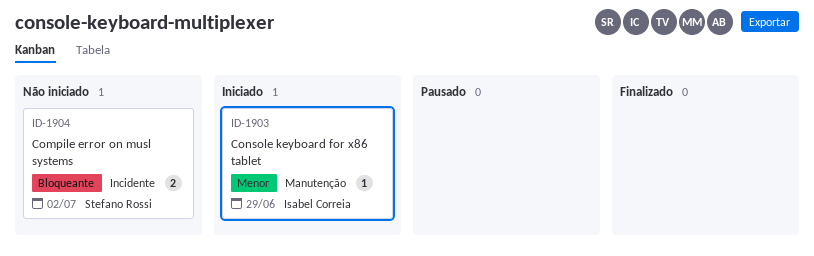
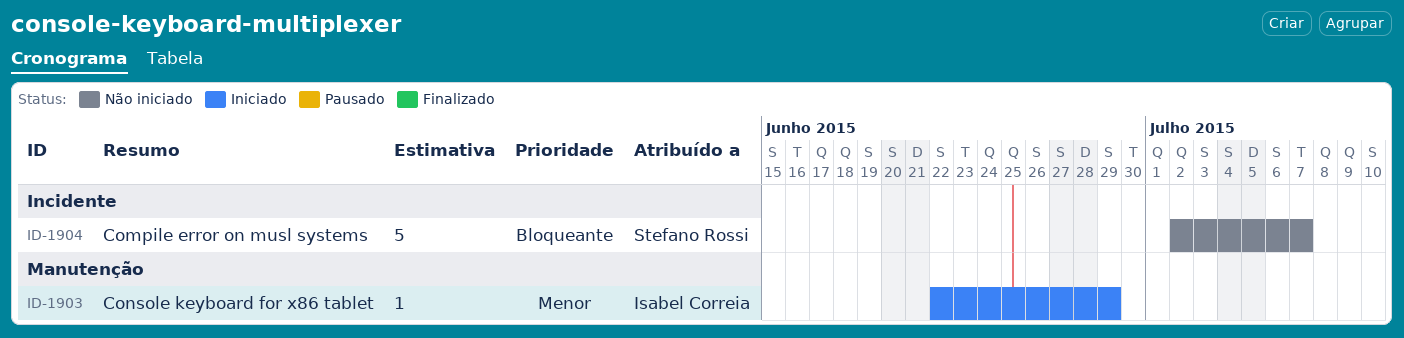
ID-1904, estimate: 2 -> 5
ID-1904, due: Jul 2 -> Jul 7

